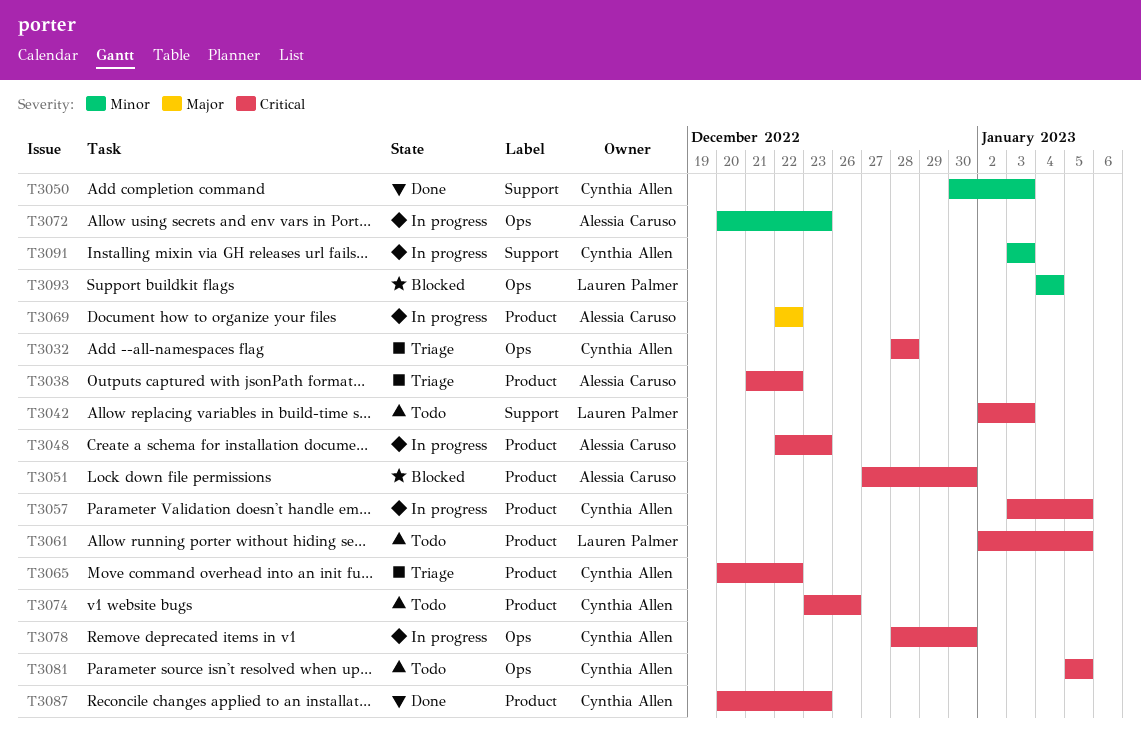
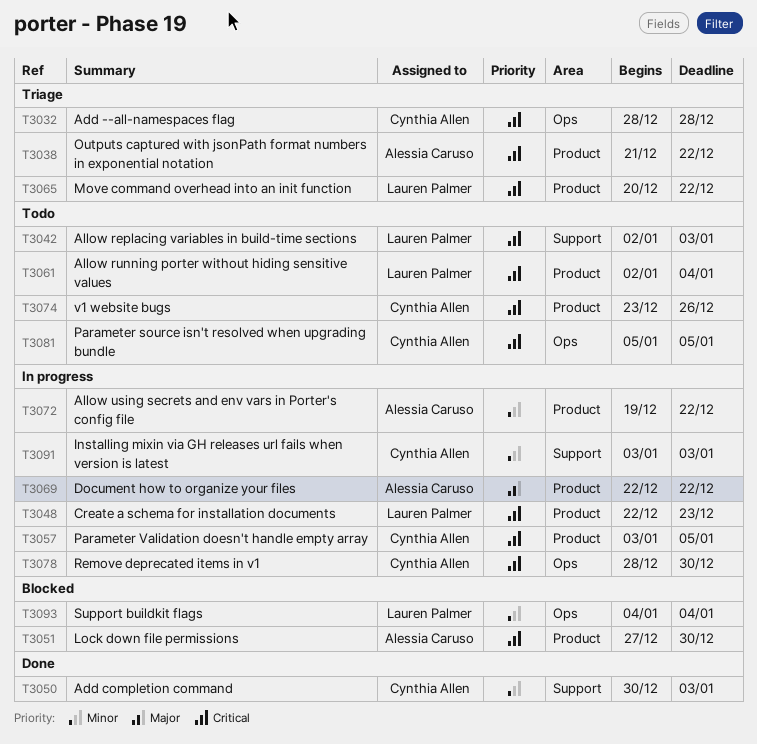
T3048, owner: Alessia Caruso -> Lauren Palmer
T3061, due: Jan 5 -> Jan 4
T3065, owner: Cynthia Allen -> Lauren Palmer
T3072, label: Ops -> Product
T3072, start: Dec 20 -> Dec 19
T3072, due: Dec 23 -> Dec 22
T3087: present -> none

